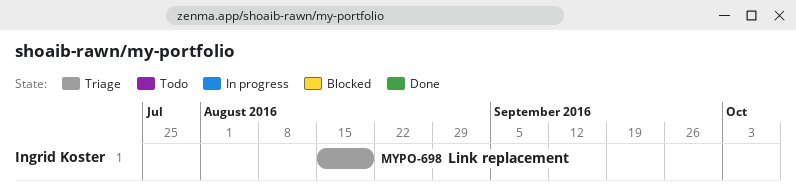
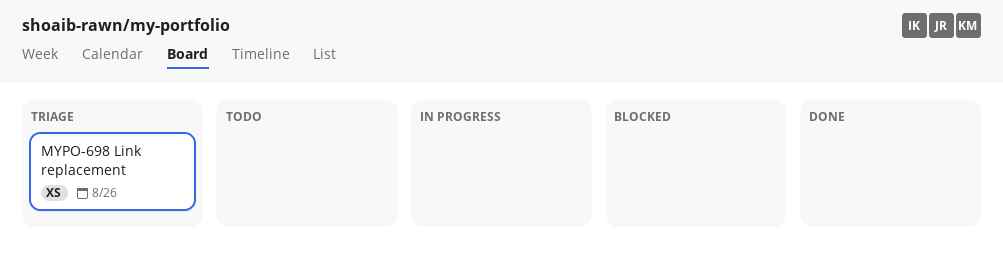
MYPO-698, due: Aug 19 -> Aug 26

